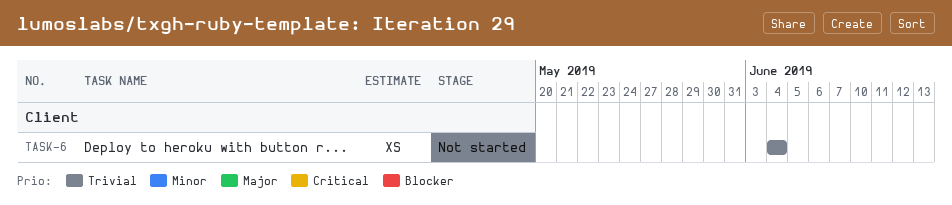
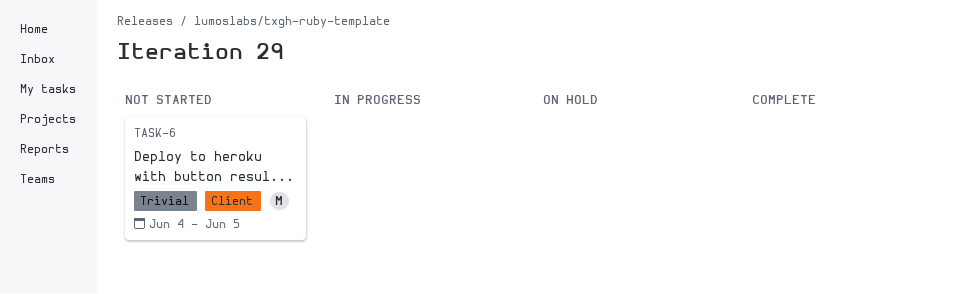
TASK-6, estimate: XS -> M
TASK-6, due: Jun 4 -> Jun 5

